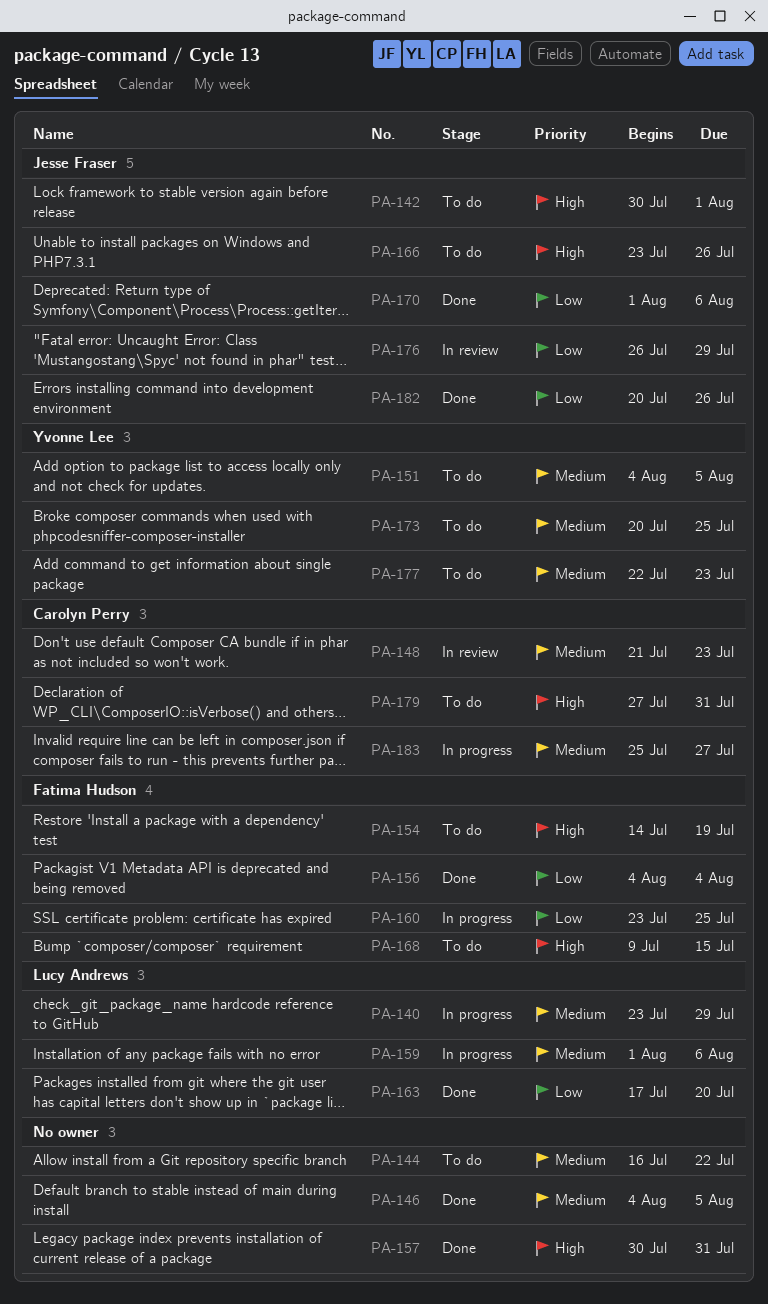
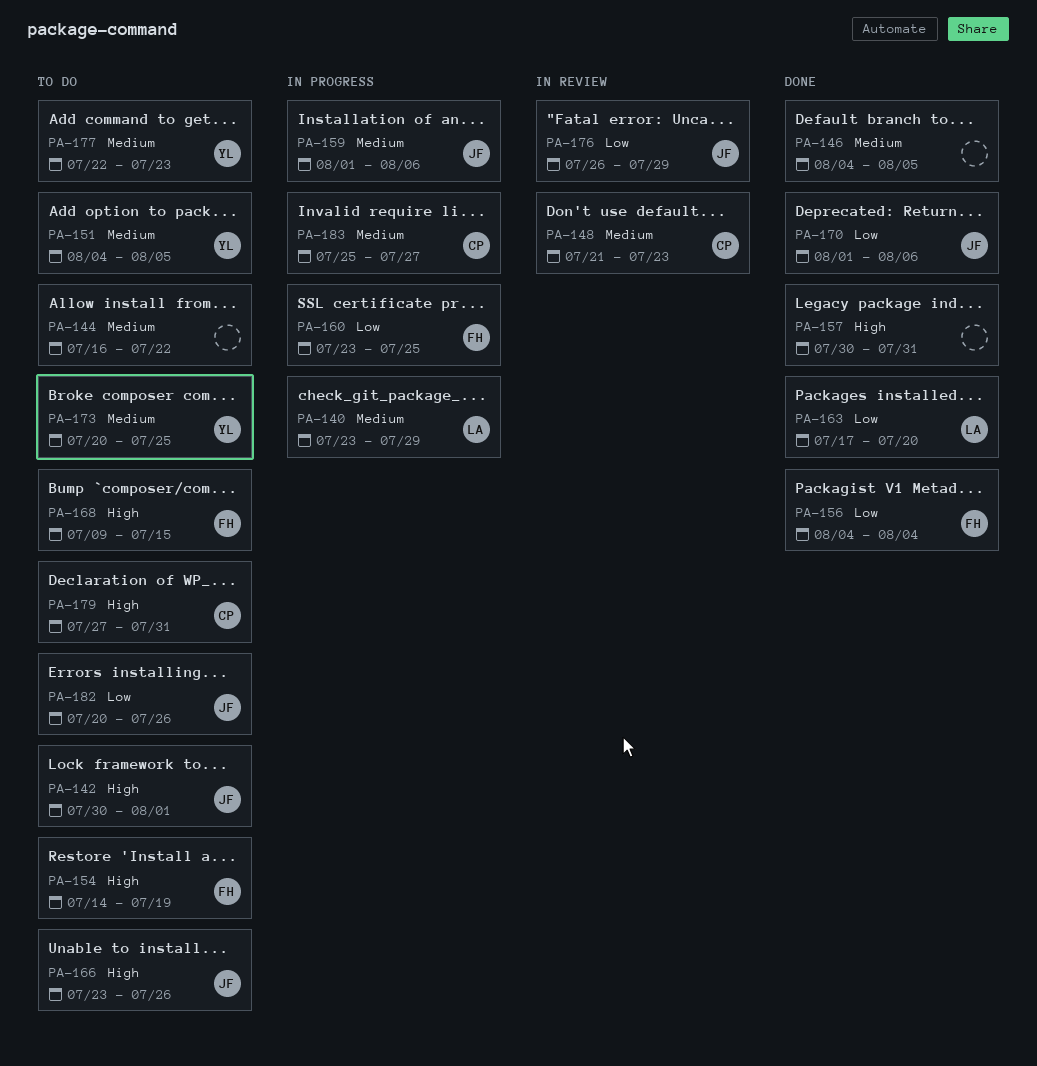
PA-159, owner: Lucy Andrews -> Jesse Fraser
PA-182, status: Done -> To do

